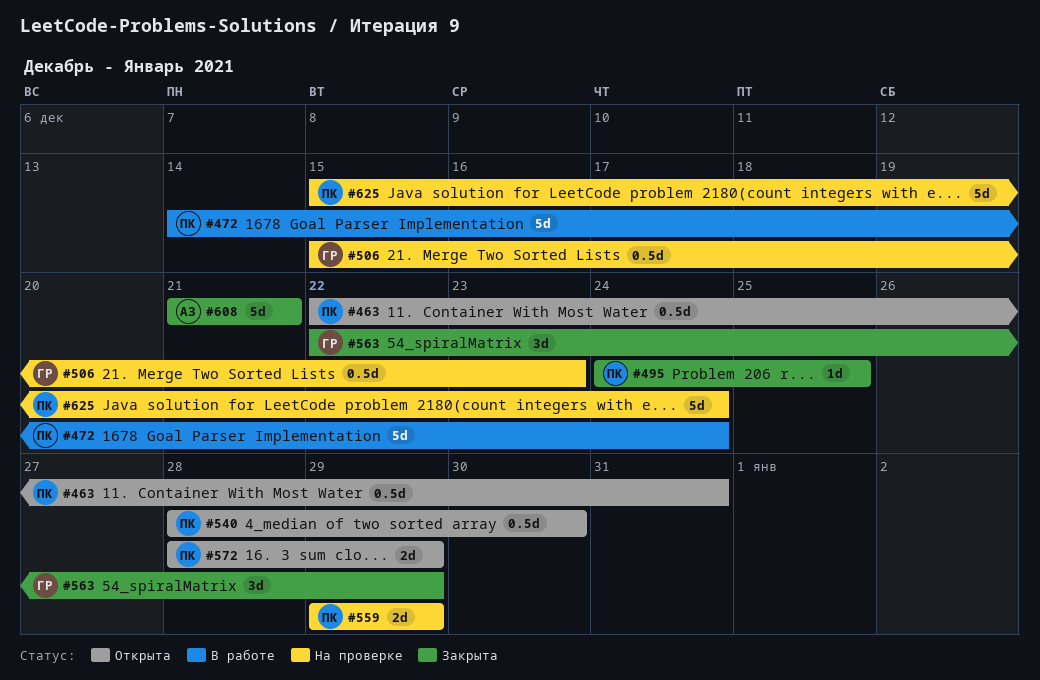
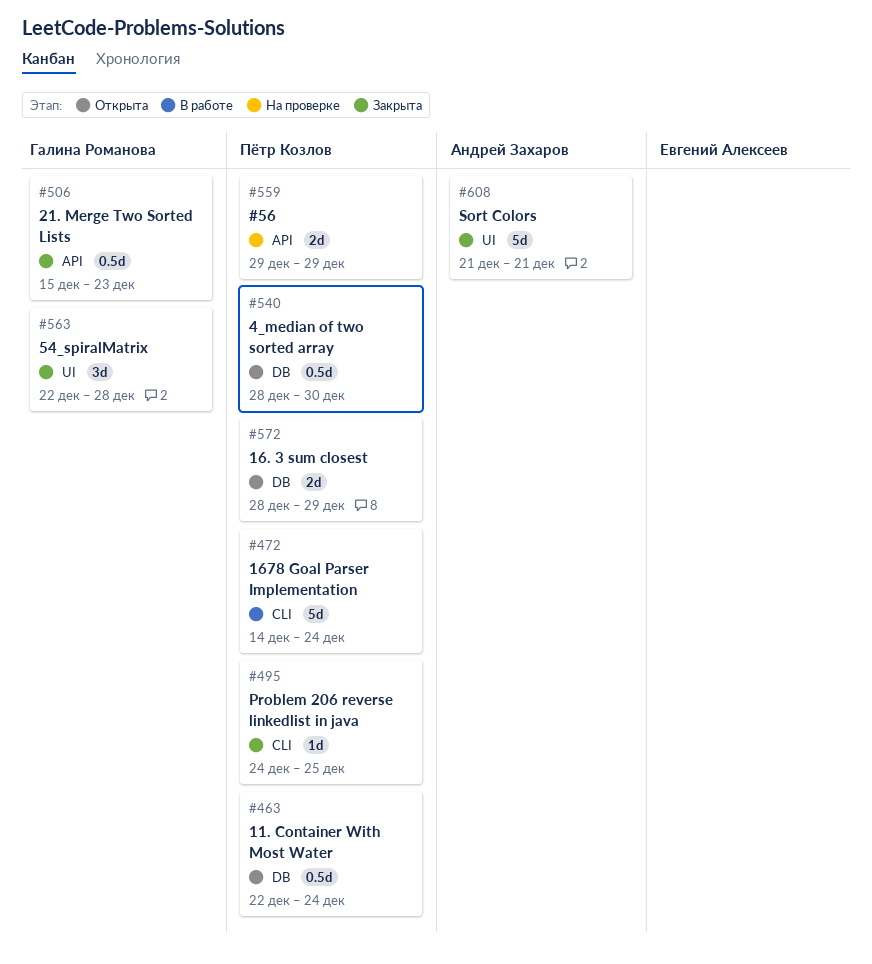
#463, due: Dec 31 -> Dec 24
#506, status: На проверке -> Закрыта
#563, due: Dec 29 -> Dec 28
#625: present -> none

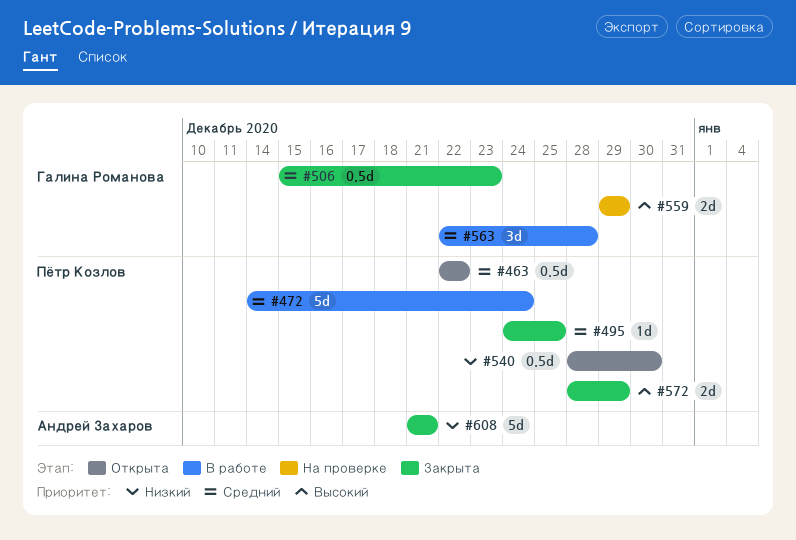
#463, due: Dec 24 -> Dec 22
#559, owner: Пётр Козлов -> Галина Романова
#563, status: Закрыта -> В работе
#572, status: Открыта -> Закрыта

